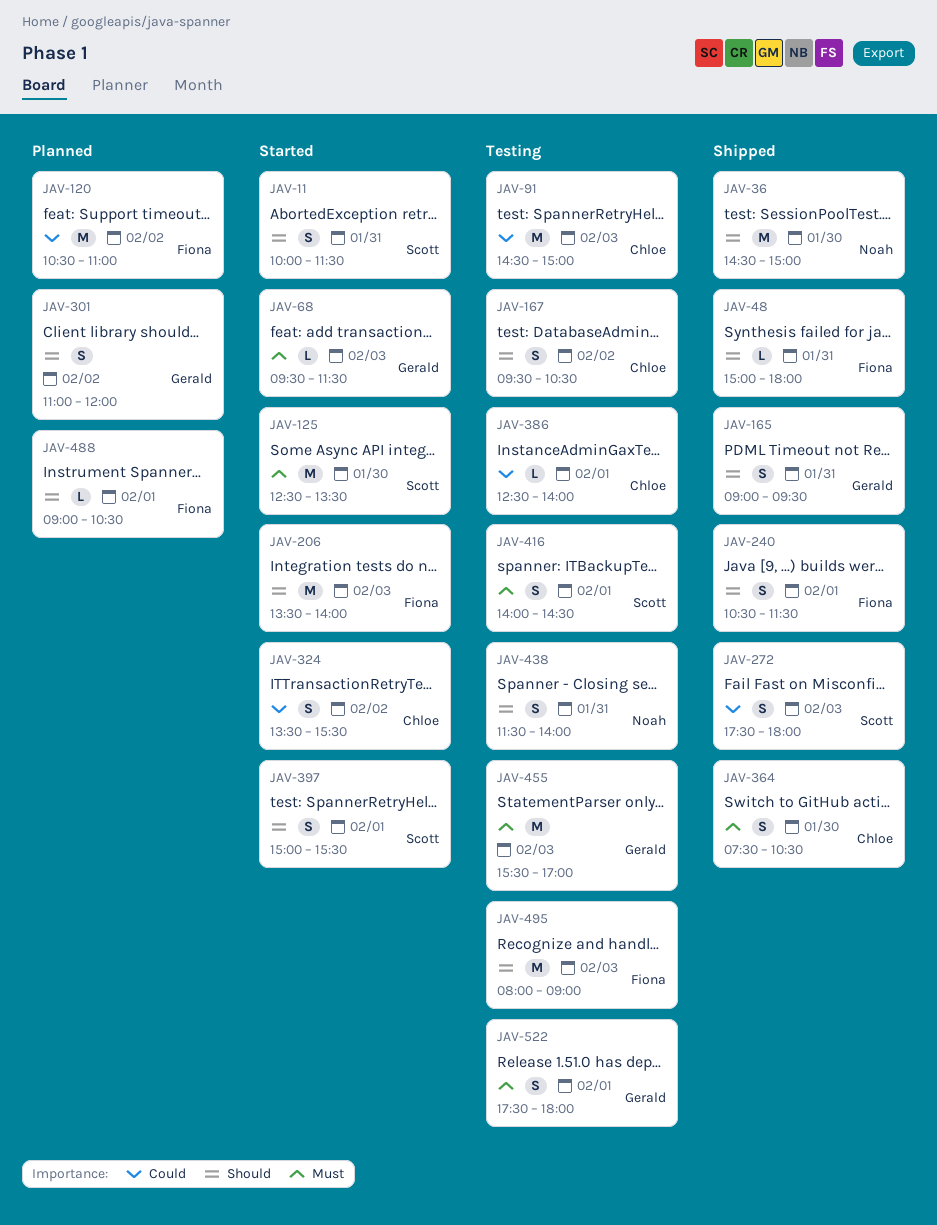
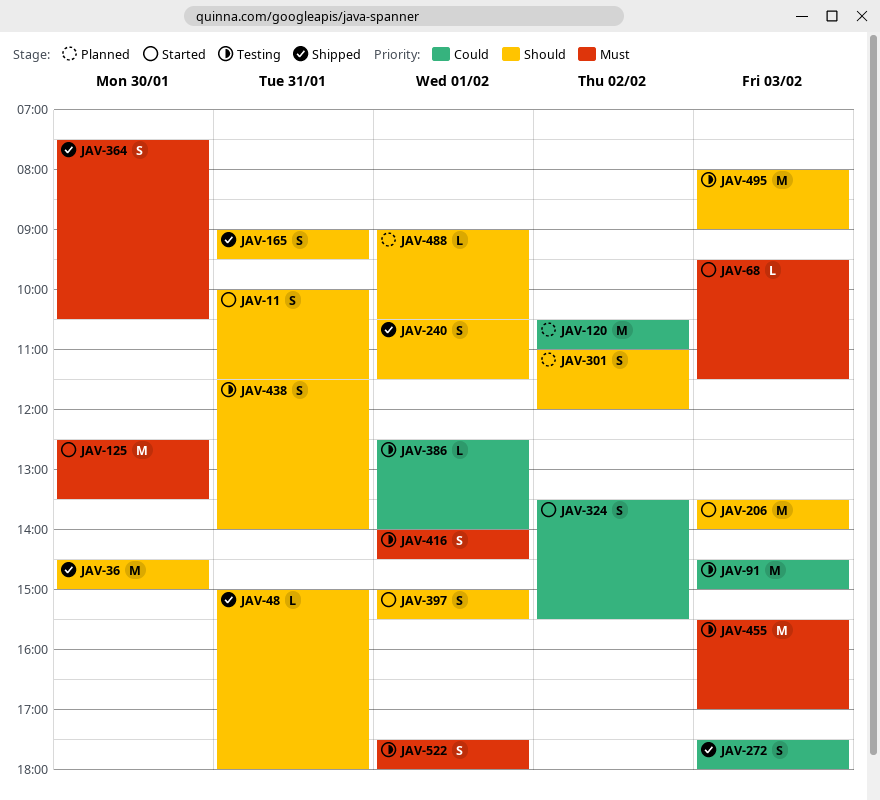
JAV-167: present -> none

